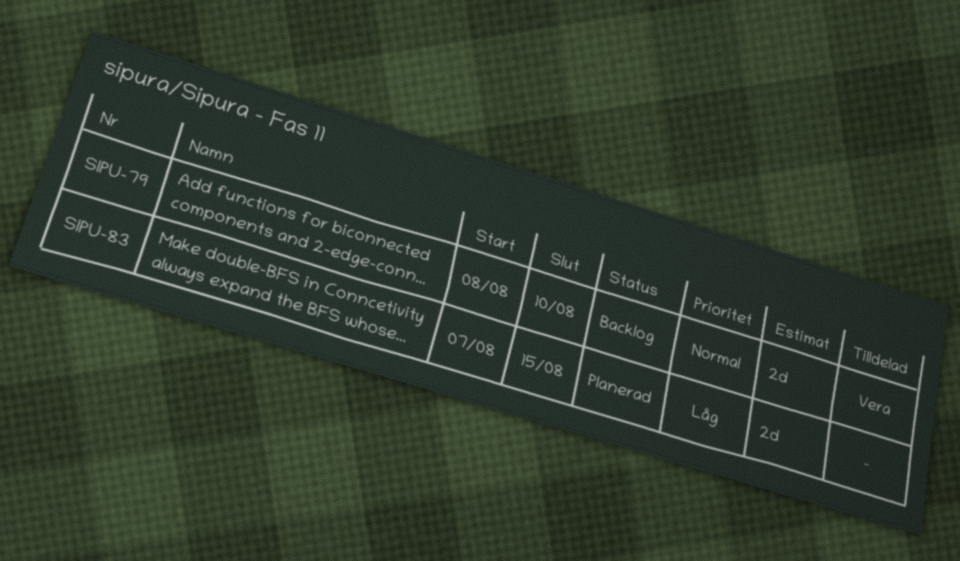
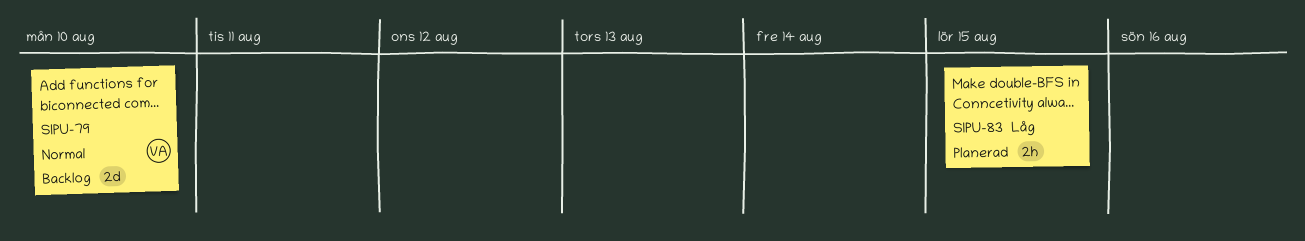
SIPU-83, estimate: 2d -> 2h

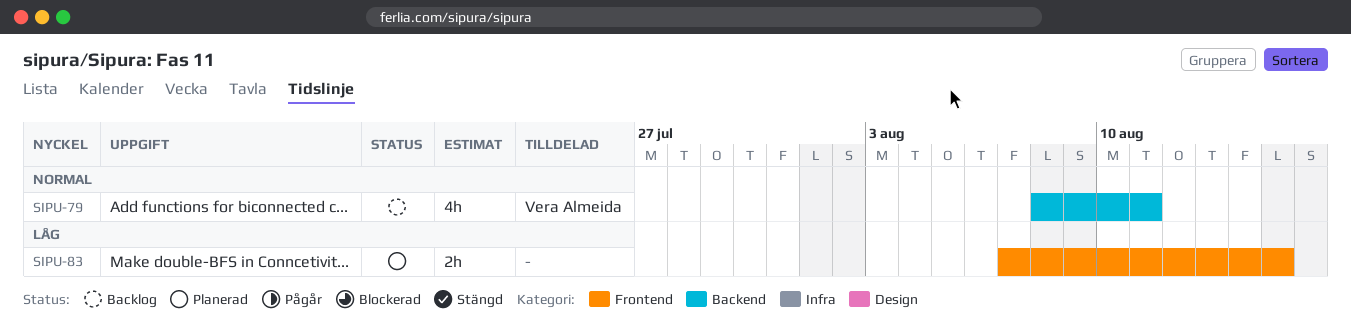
SIPU-79, estimate: 2d -> 4h
SIPU-79, due: Aug 10 -> Aug 11

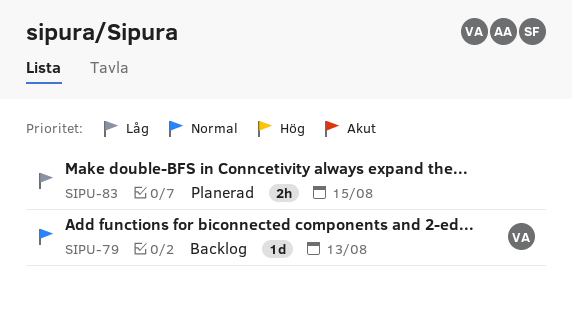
SIPU-79, estimate: 4h -> 1d
SIPU-79, due: Aug 11 -> Aug 13

